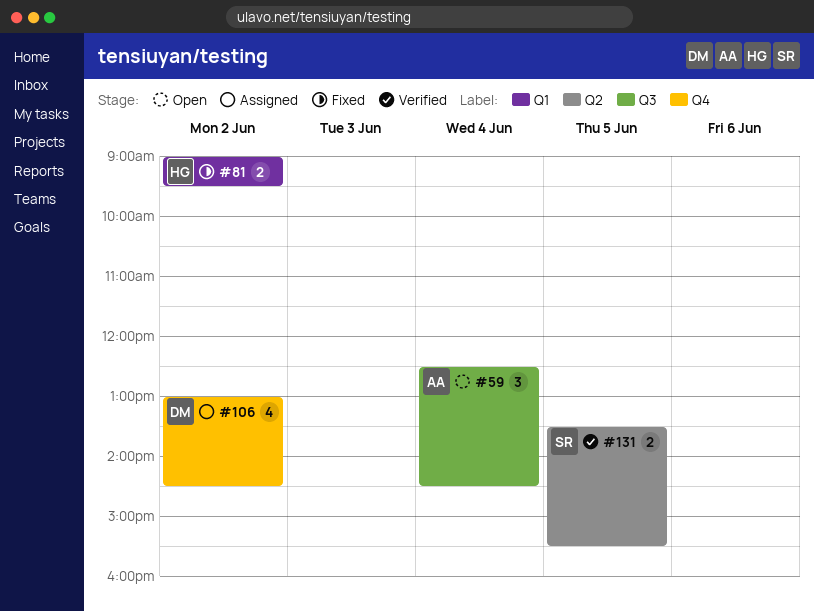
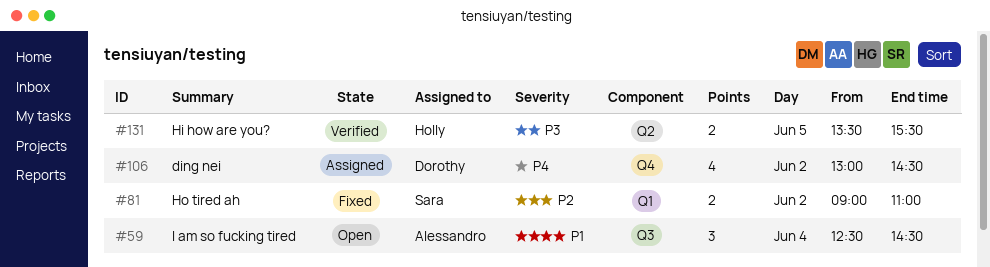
#81, owner: Holly -> Sara
#81, ends: 09:30 -> 11:00
#131, owner: Sara -> Holly

